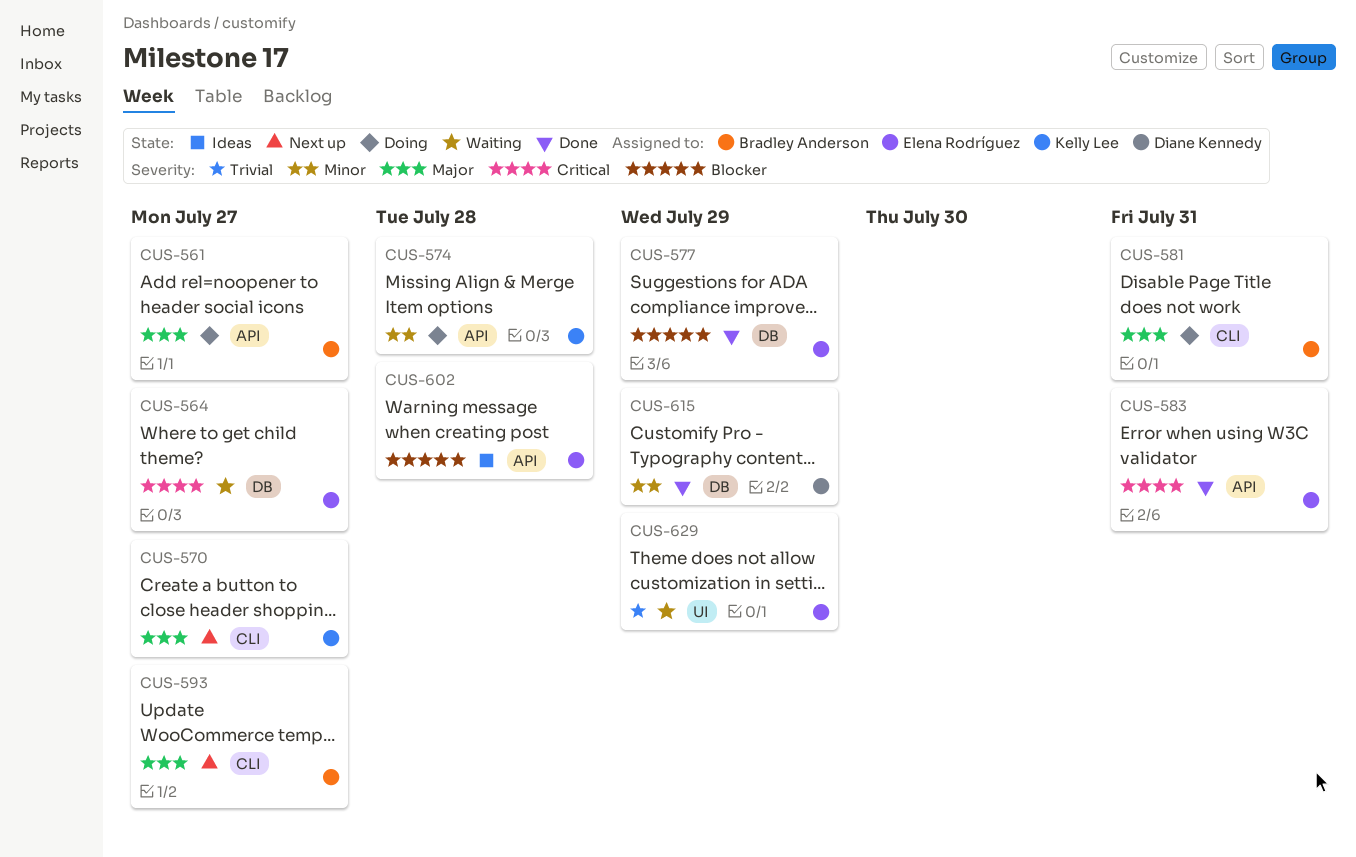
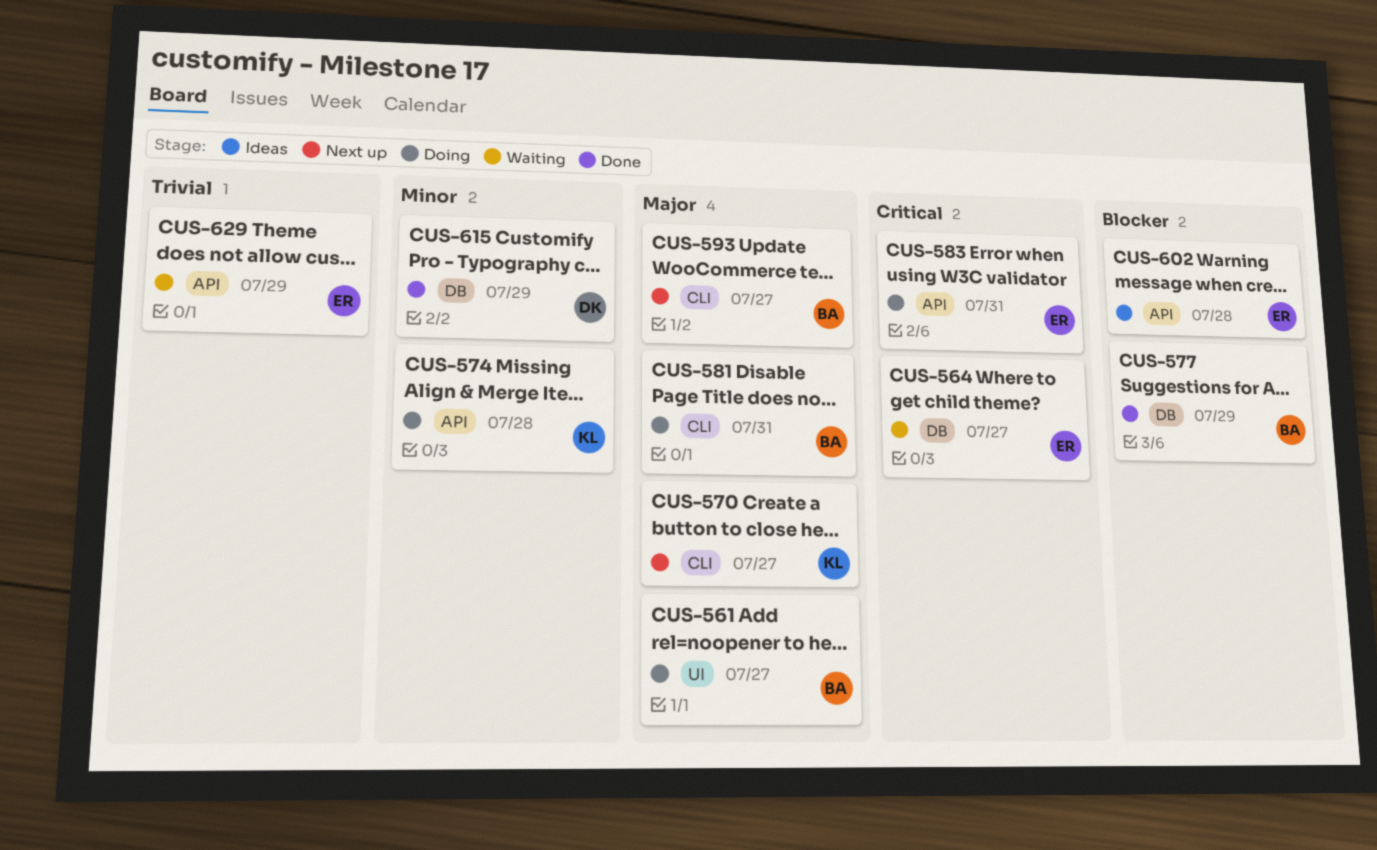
CUS-561, label: API -> UI
CUS-577, owner: Elena Rodríguez -> Bradley Anderson
CUS-583, status: Done -> Doing
CUS-629, label: UI -> API

